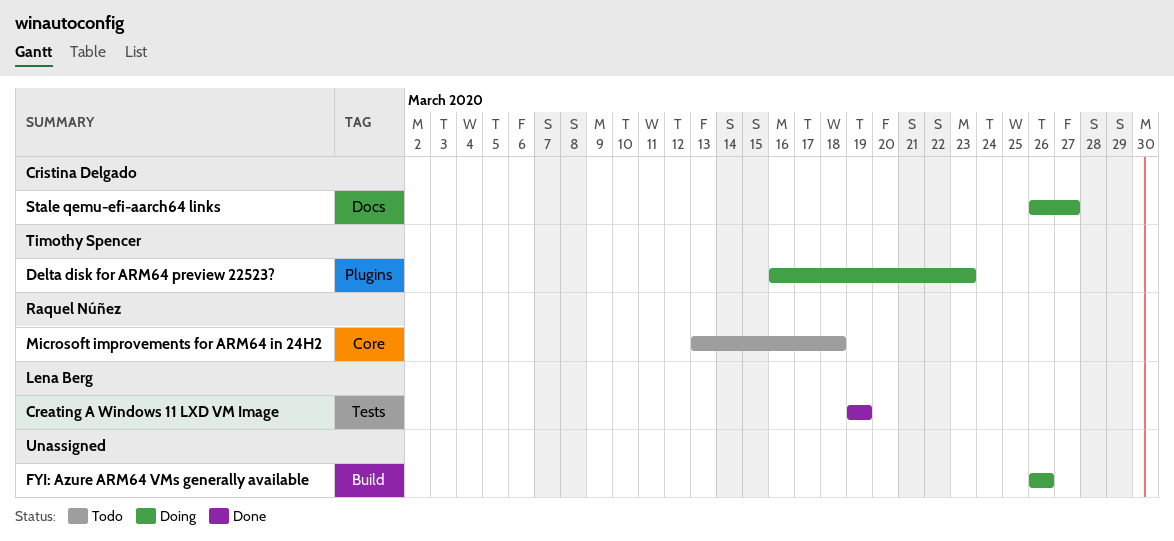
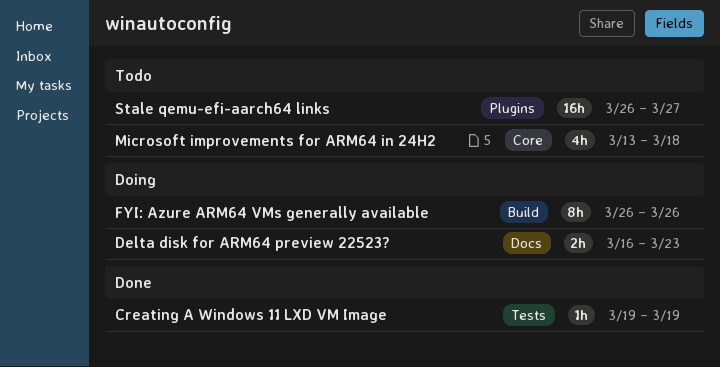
Delta disk for ARM64 preview 22523?, label: Plugins -> Docs
Stale qemu-efi-aarch64 links, status: Doing -> Todo
Stale qemu-efi-aarch64 links, label: Docs -> Plugins

